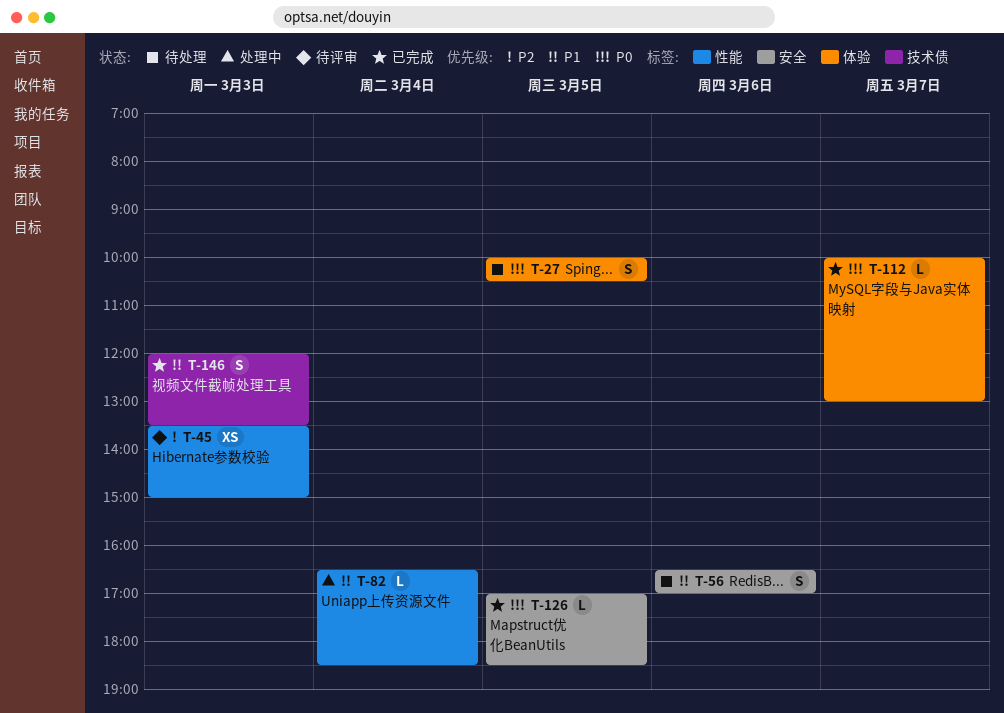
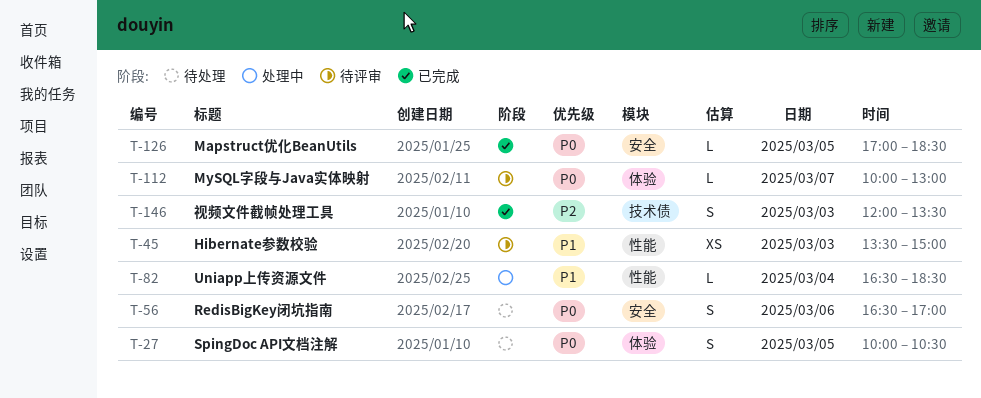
T-45, priority: P2 -> P1
T-56, priority: P1 -> P0
T-112, status: 已完成 -> 待评审
T-146, priority: P1 -> P2

